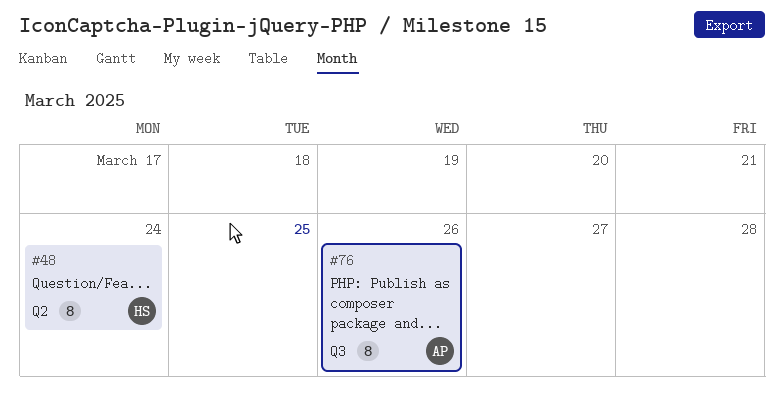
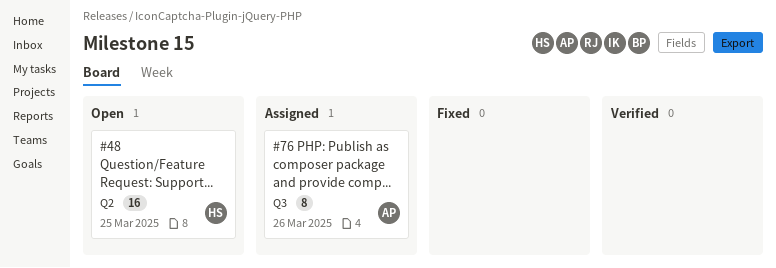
#48, estimate: 8 -> 16
#48, due: Mar 24 -> Mar 25

